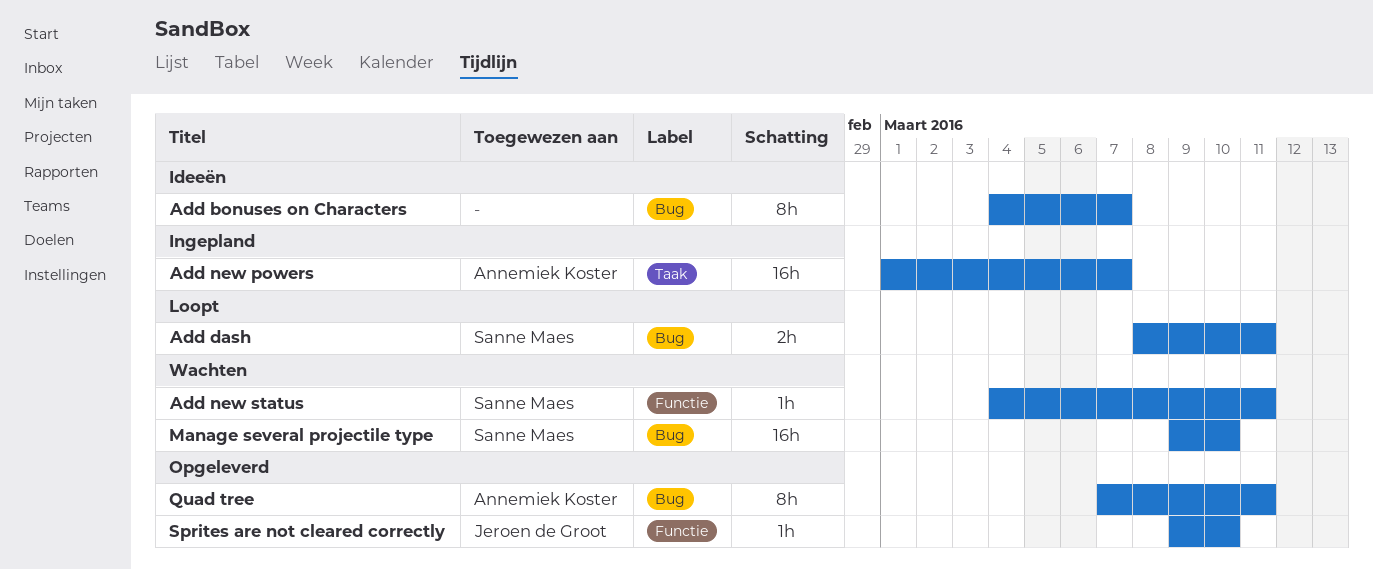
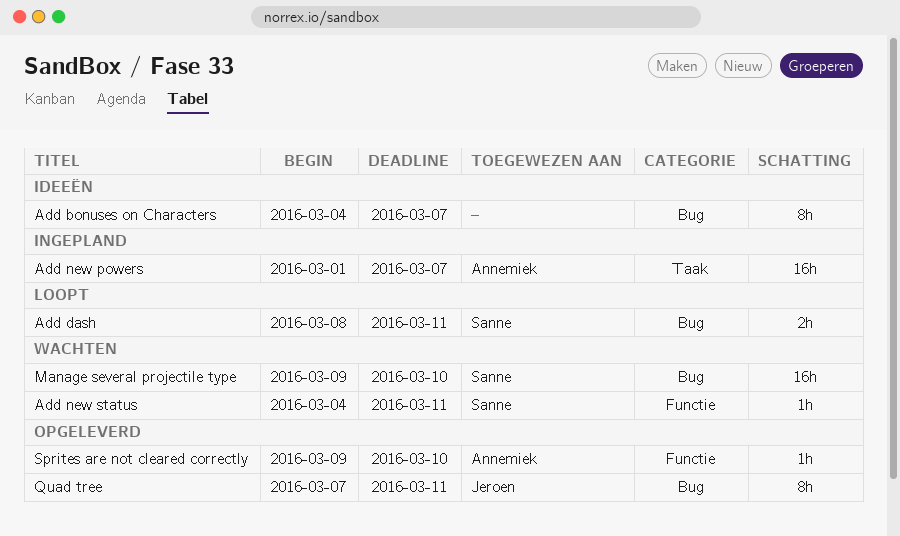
Quad tree, owner: Annemiek Koster -> Jeroen de Groot
Sprites are not cleared correctly, owner: Jeroen de Groot -> Annemiek Koster

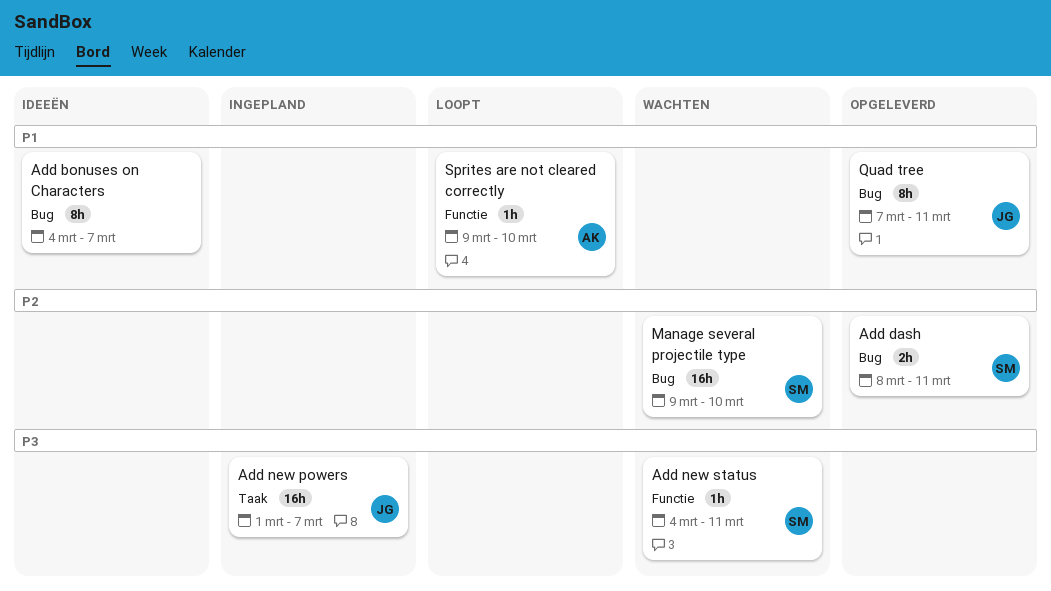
Add dash, status: Loopt -> Opgeleverd
Add new powers, owner: Annemiek -> Jeroen
Sprites are not cleared correctly, status: Opgeleverd -> Loopt

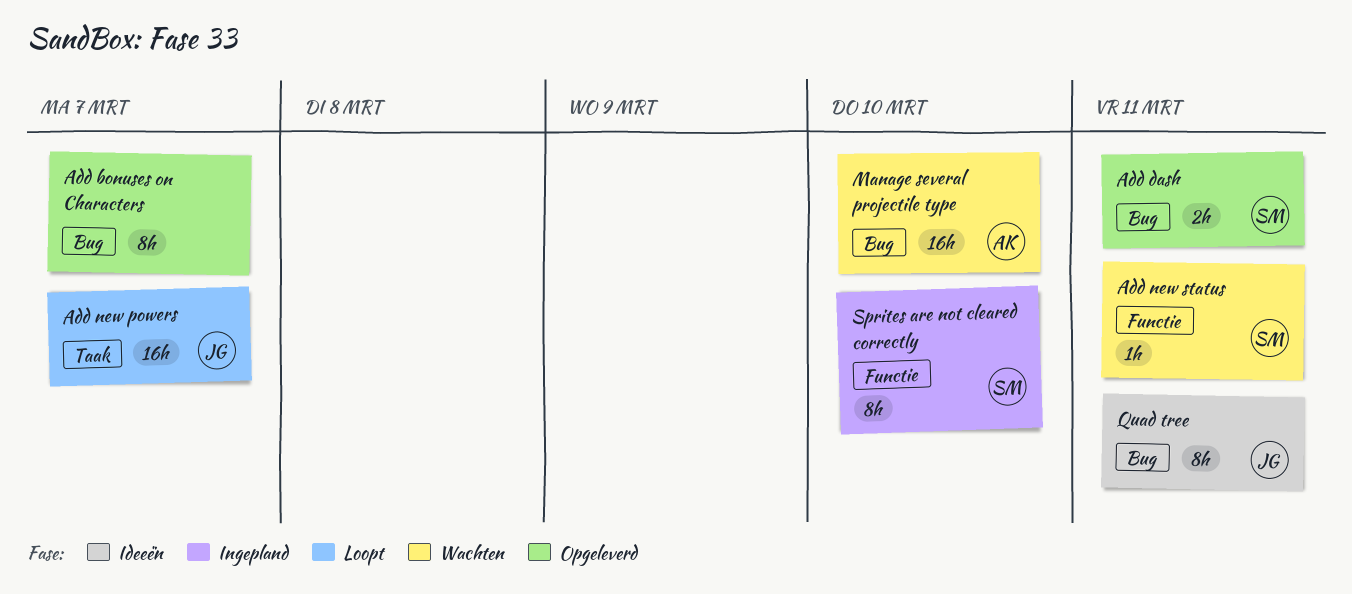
Add bonuses on Characters, status: Ideeën -> Opgeleverd
Add new powers, status: Ingepland -> Loopt
Manage several projectile type, owner: SM -> AK
Quad tree, status: Opgeleverd -> Ideeën
Sprites are not cleared correctly, status: Loopt -> Ingepland
Sprites are not cleared correctly, owner: AK -> SM
Sprites are not cleared correctly, estimate: 1h -> 8h

